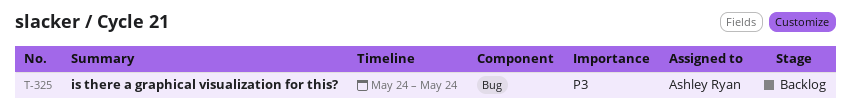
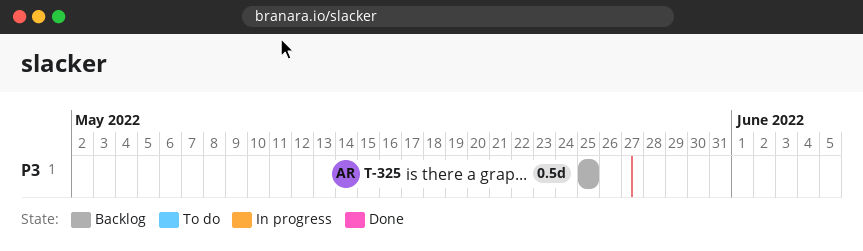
T-325, start: May 24 -> May 25
T-325, due: May 24 -> May 25

